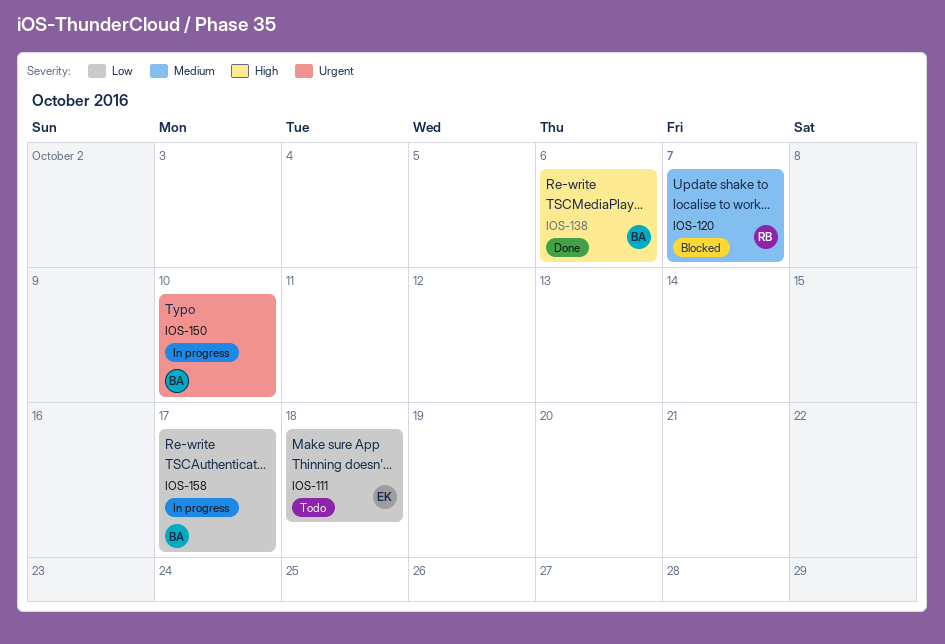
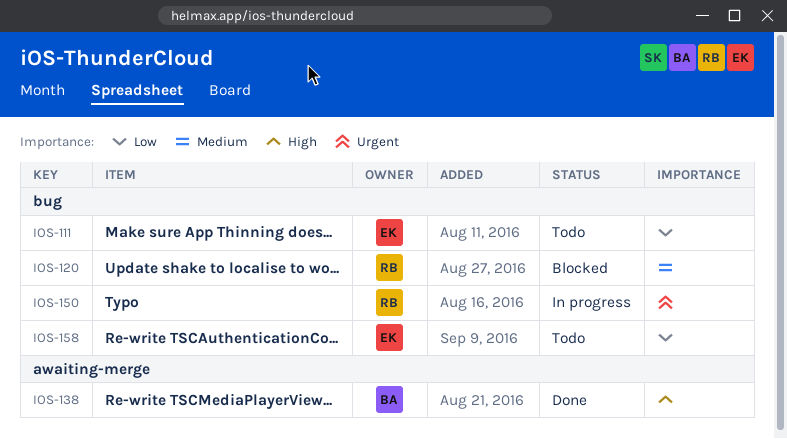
IOS-150, owner: BA -> RB
IOS-158, status: In progress -> Todo
IOS-158, owner: BA -> EK

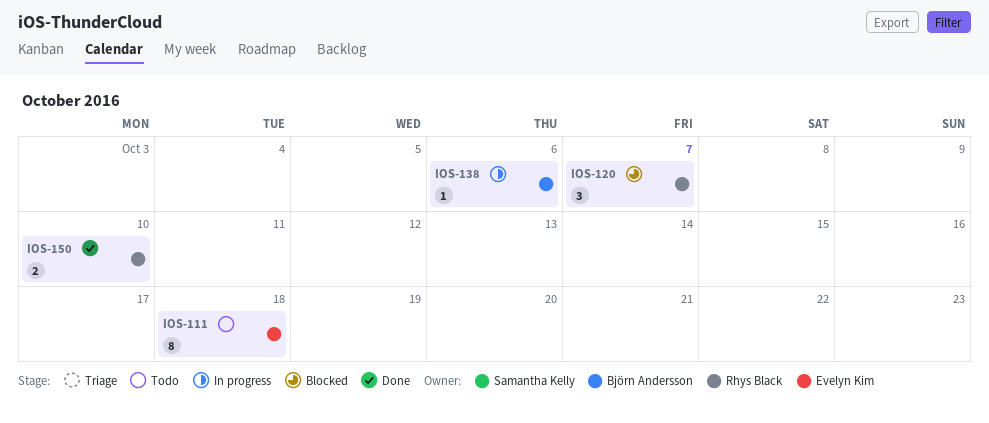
IOS-138, status: Done -> In progress
IOS-150, status: In progress -> Done
IOS-158: present -> none

